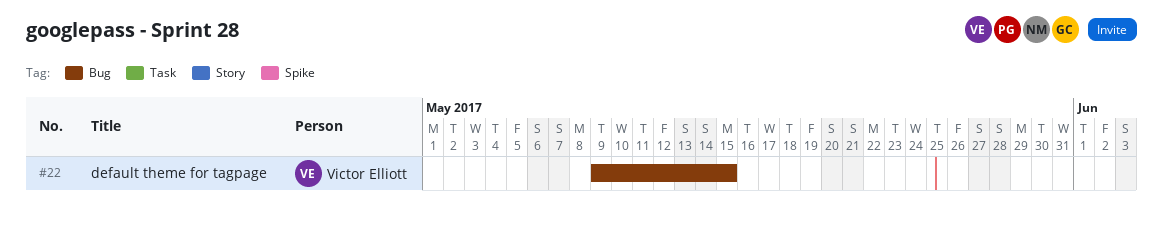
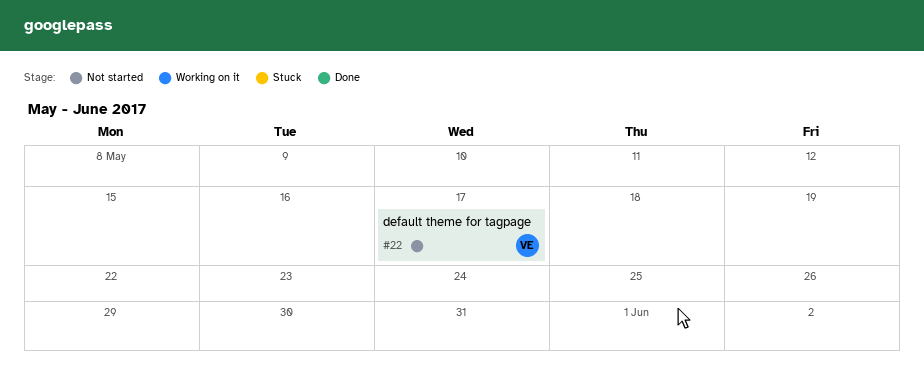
#22, due: May 15 -> May 17

